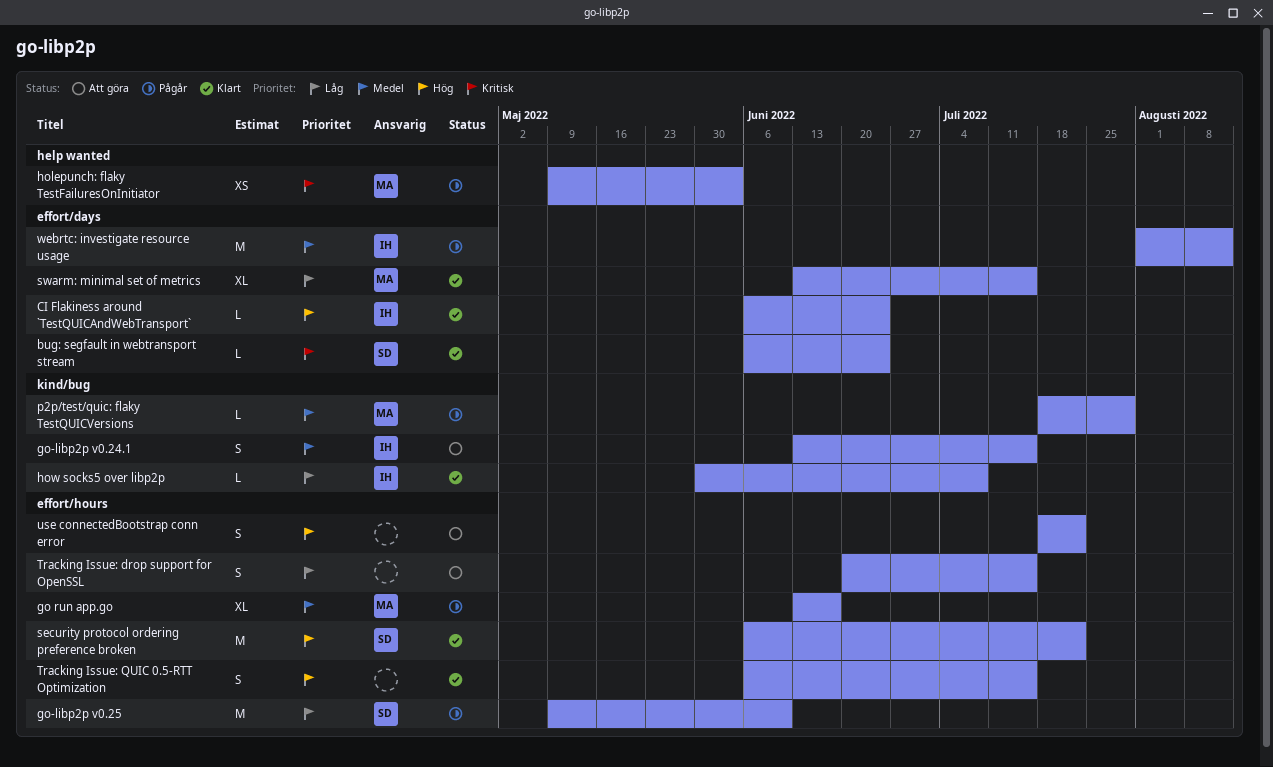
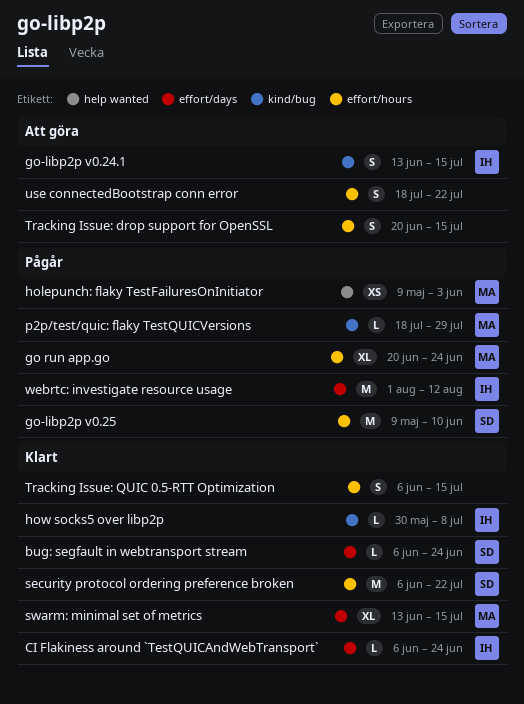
go run app.go, start: Jun 13 -> Jun 20
go run app.go, due: Jun 17 -> Jun 24

